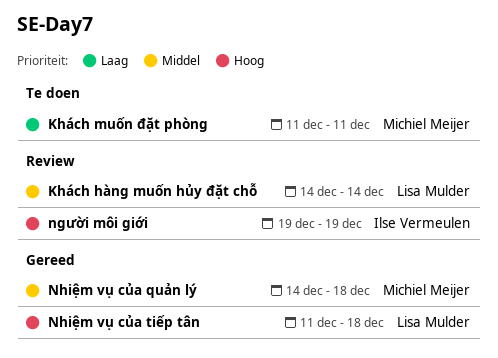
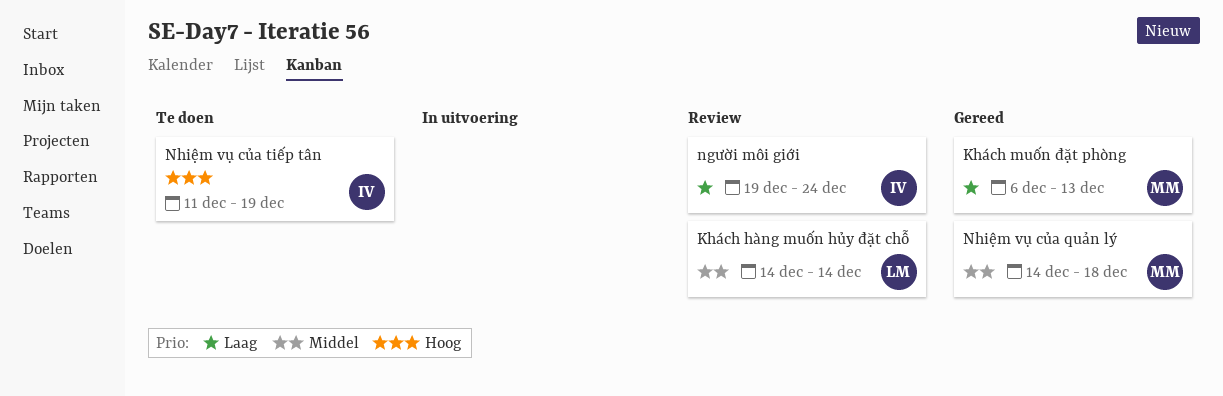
Khách muốn đặt phòng, status: Te doen -> Gereed
Khách muốn đặt phòng, start: Dec 11 -> Dec 6
Khách muốn đặt phòng, due: Dec 11 -> Dec 13
người môi giới, priority: Hoog -> Laag
người môi giới, due: Dec 19 -> Dec 24
Nhiệm vụ của tiếp tân, status: Gereed -> Te doen
Nhiệm vụ của tiếp tân, owner: Lisa Mulder -> Ilse Vermeulen
Nhiệm vụ của tiếp tân, due: Dec 18 -> Dec 19

